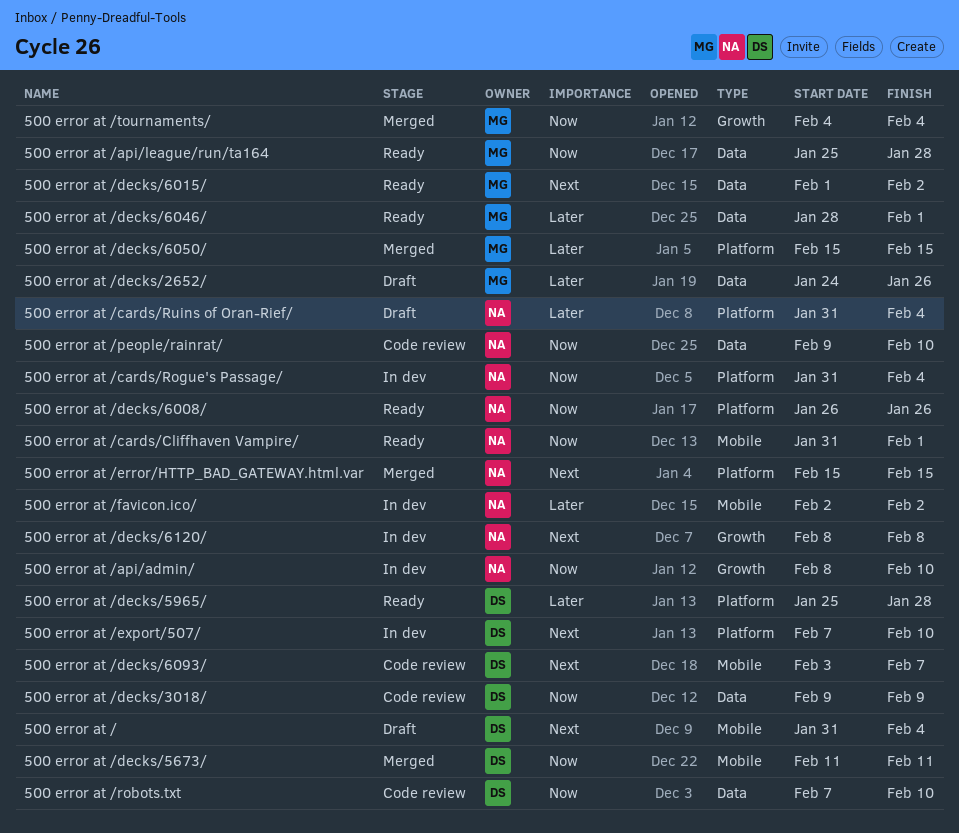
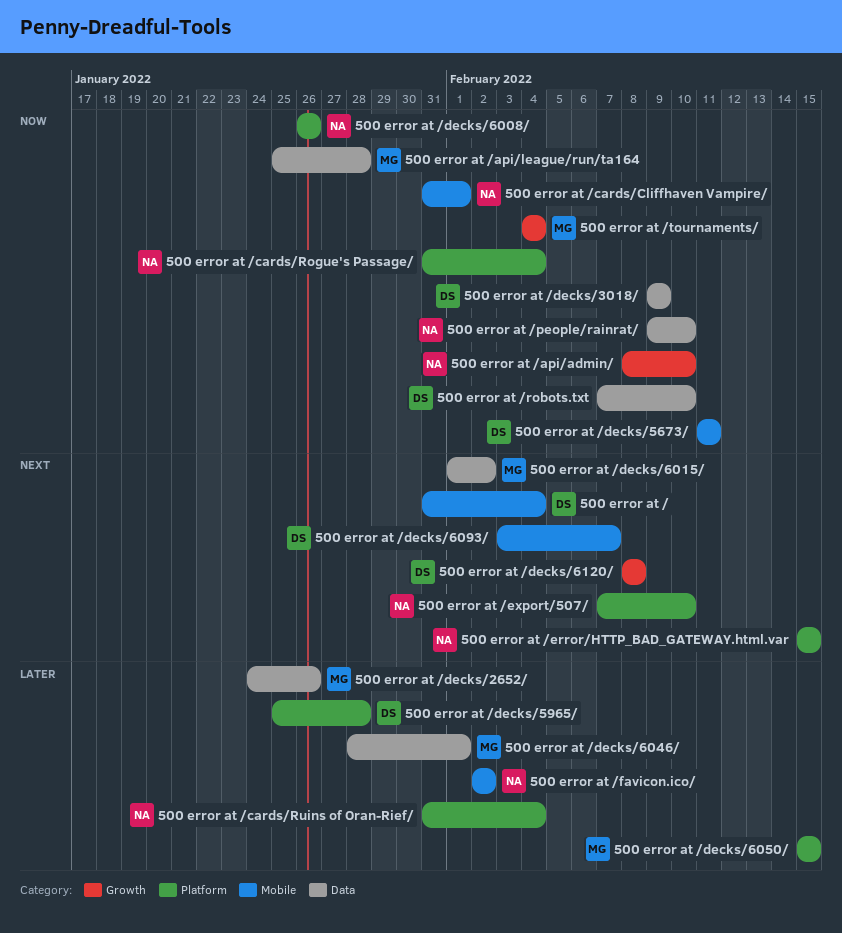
500 error at /decks/6120/, owner: NA -> DS
500 error at /export/507/, owner: DS -> NA

